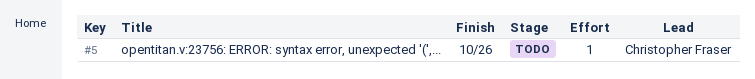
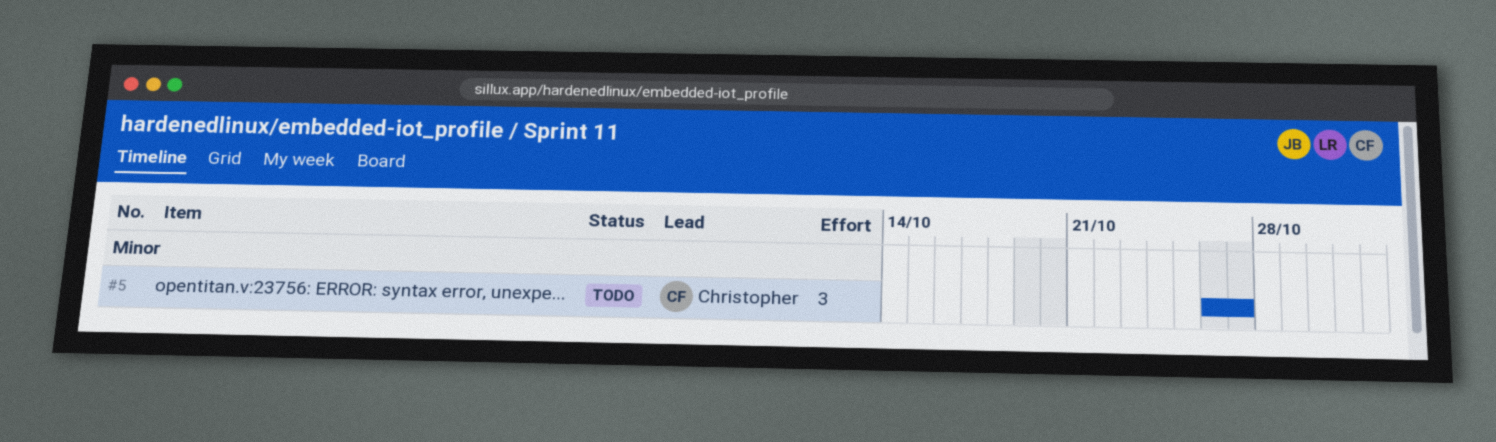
#5, estimate: 1 -> 3
#5, due: Oct 26 -> Oct 27

